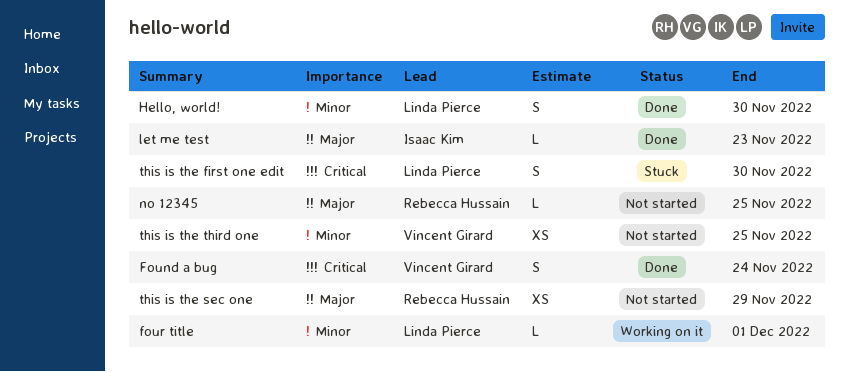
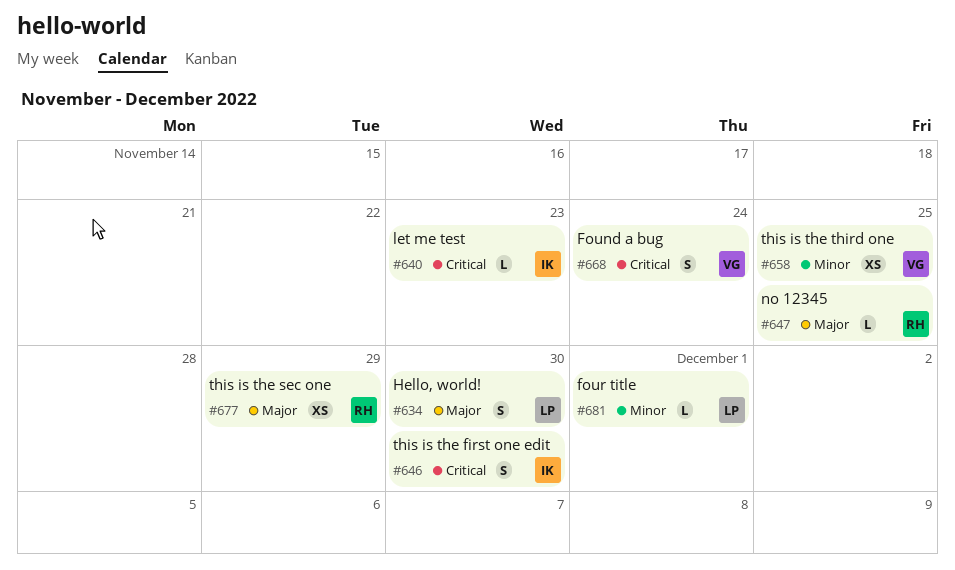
Hello, world!, priority: Minor -> Major
let me test, priority: Major -> Critical
this is the first one edit, owner: Linda Pierce -> Isaac Kim

